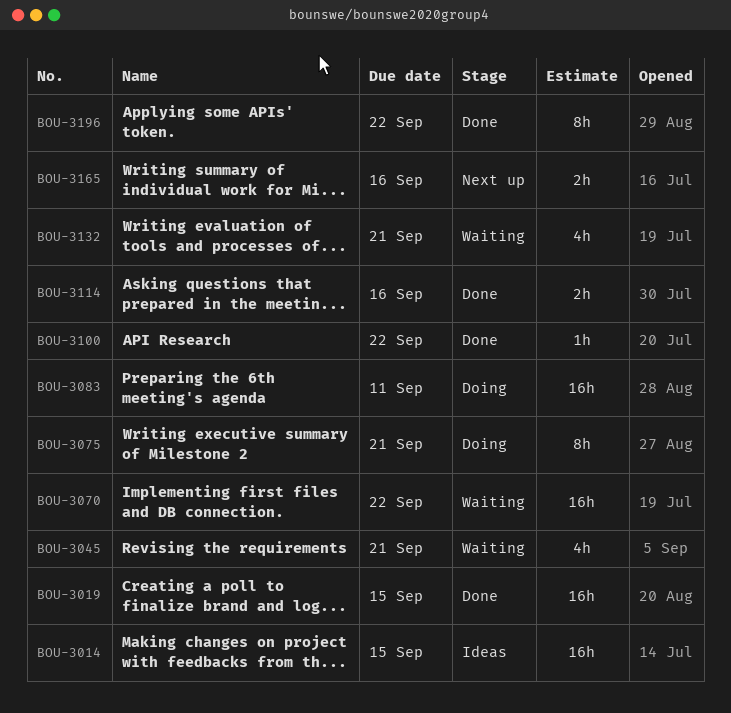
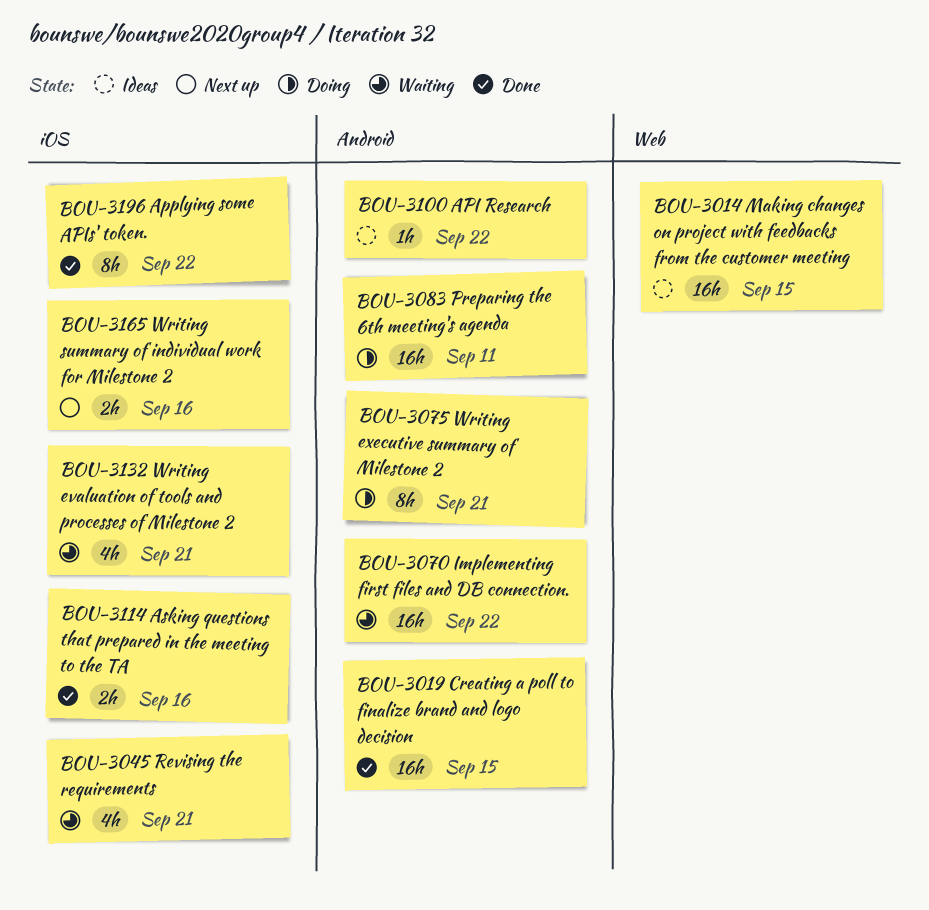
BOU-3100, status: Done -> Ideas

